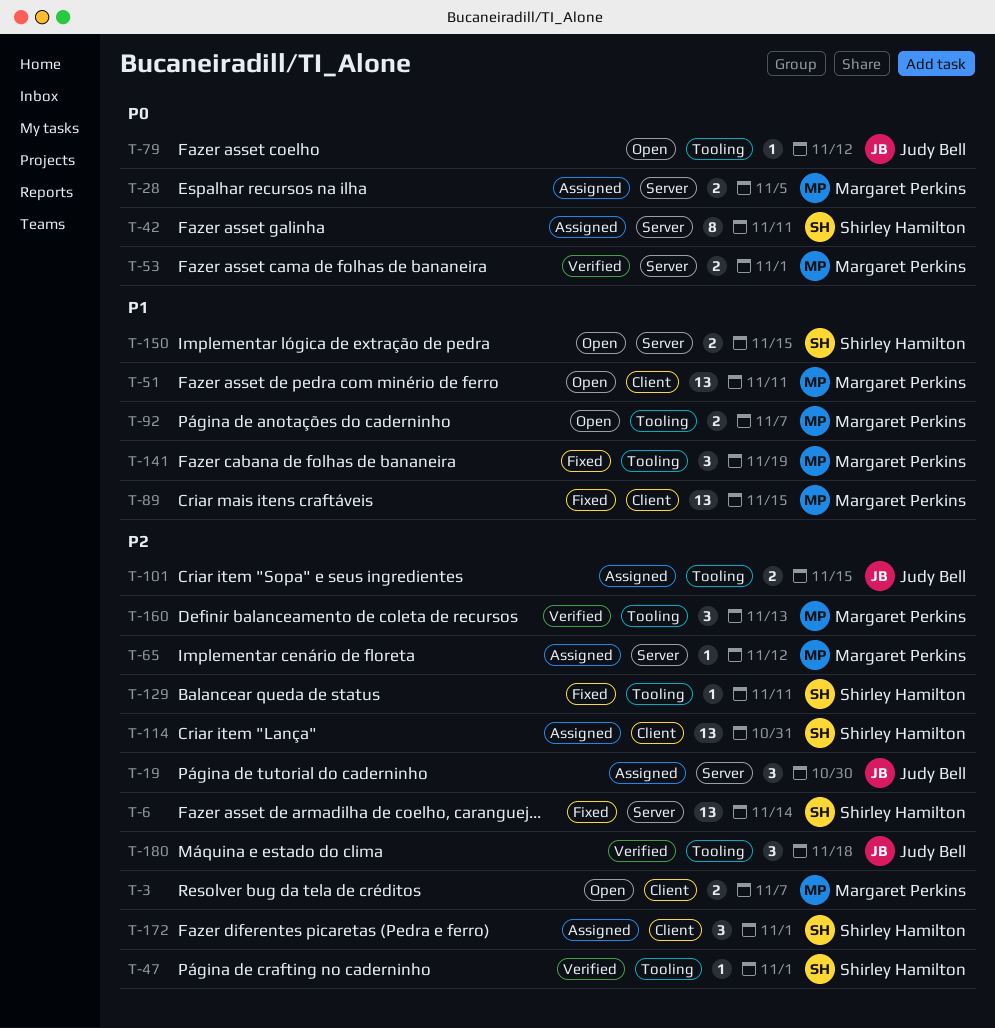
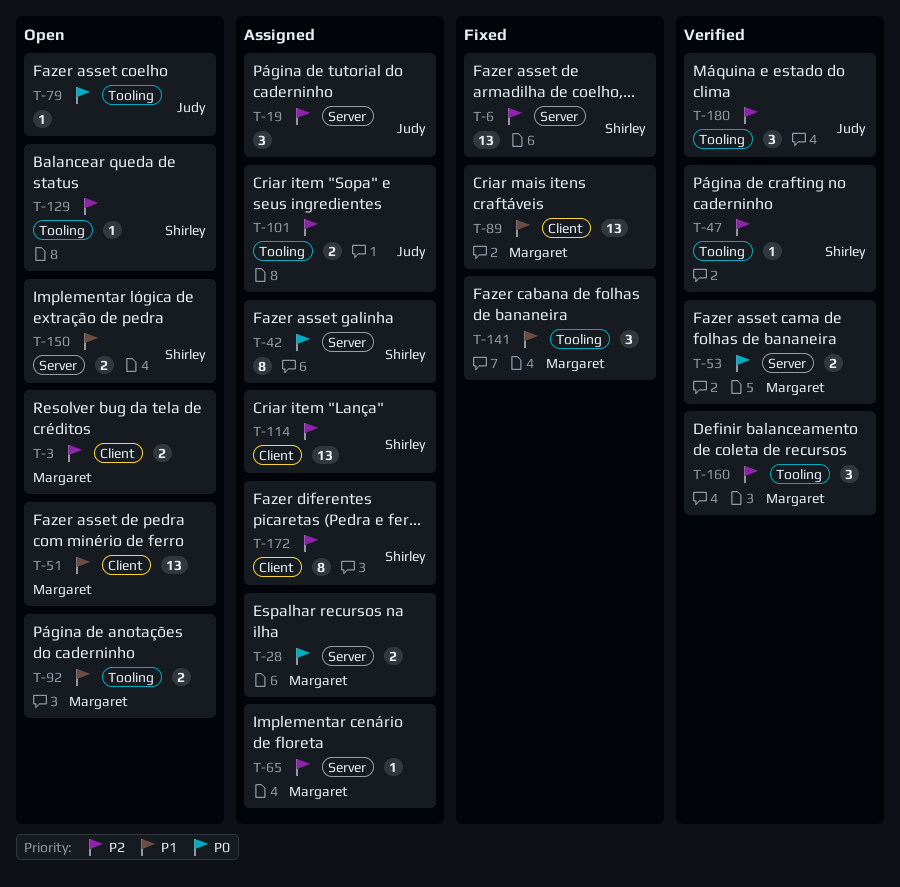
T-129, status: Fixed -> Open
T-172, estimate: 3 -> 8

